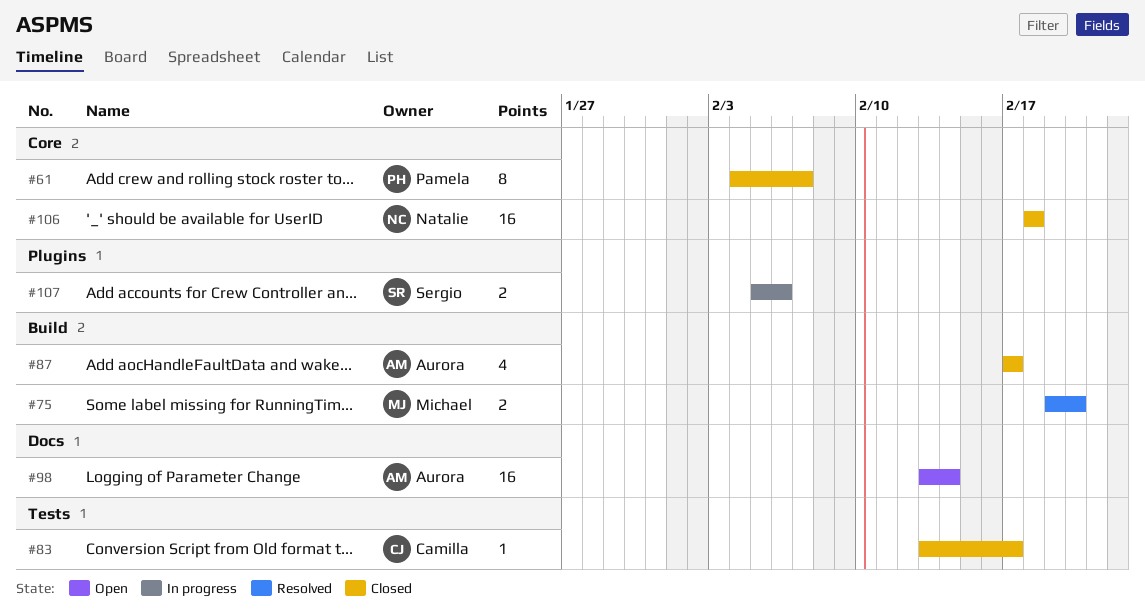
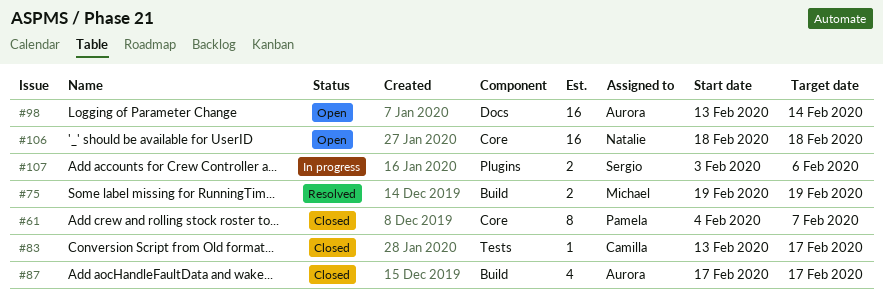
#75, due: Feb 20 -> Feb 19
#106, status: Closed -> Open
#107, start: Feb 5 -> Feb 3

